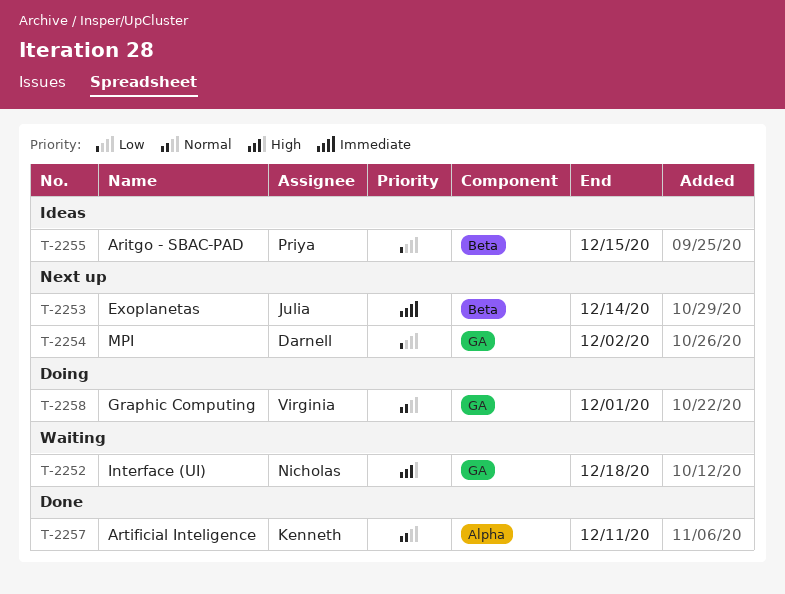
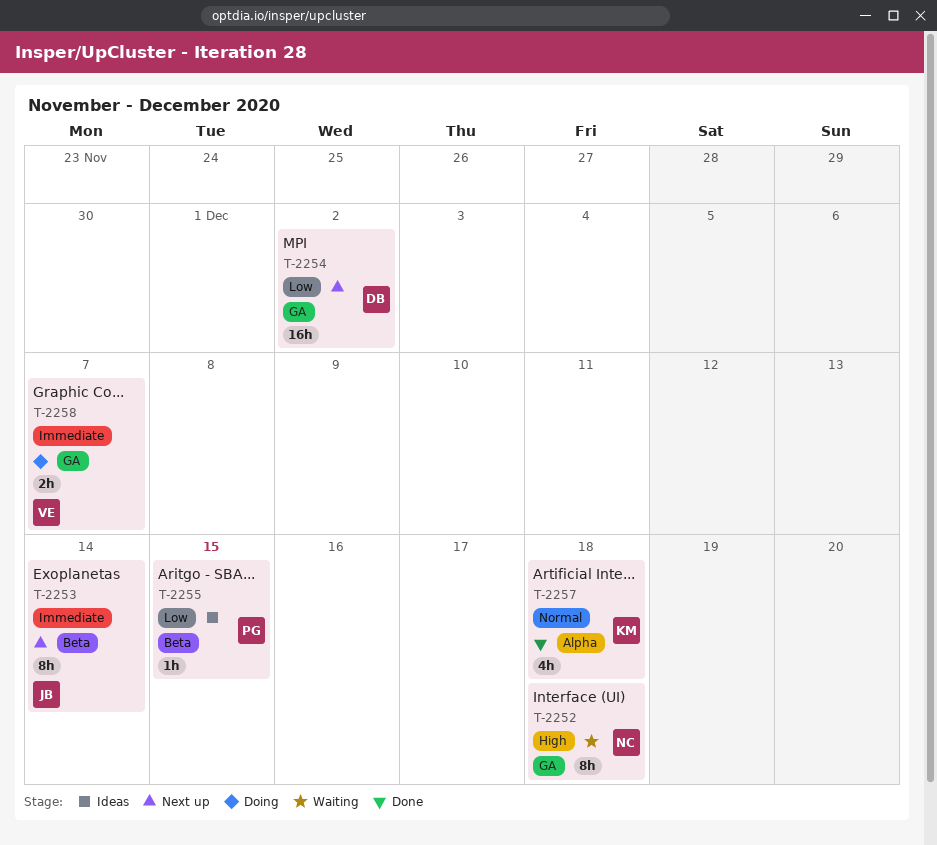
T-2257, due: Dec 11 -> Dec 18
T-2258, priority: Normal -> Immediate
T-2258, due: Dec 1 -> Dec 7

